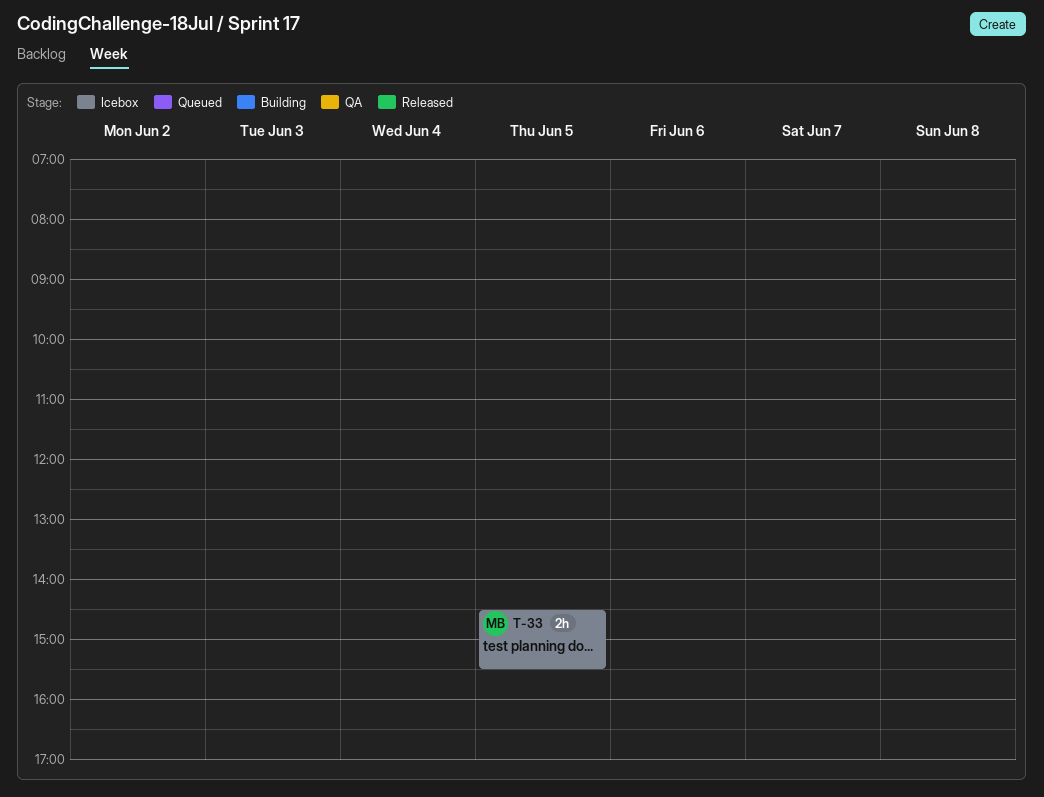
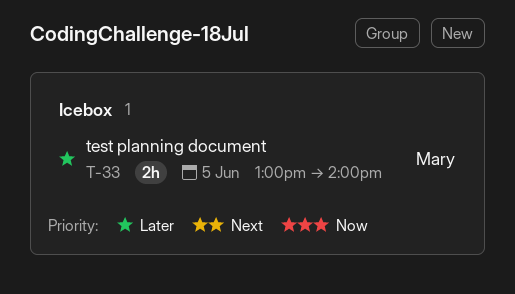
T-33, begins: 14:30 -> 13:00
T-33, ends: 15:30 -> 14:00

